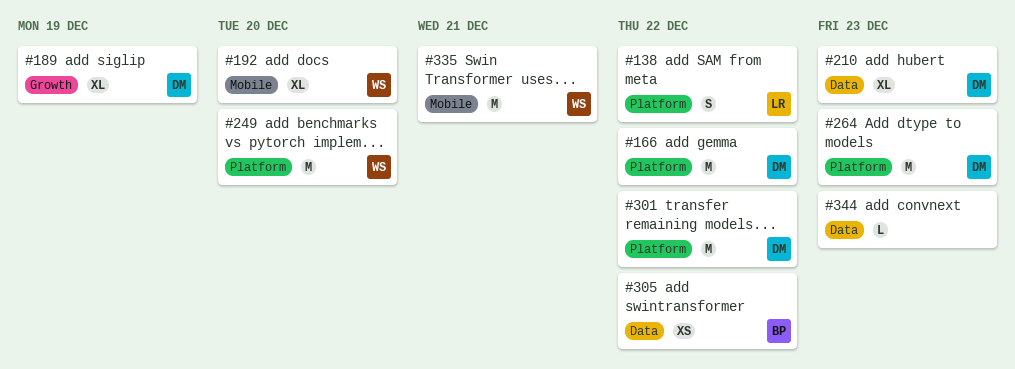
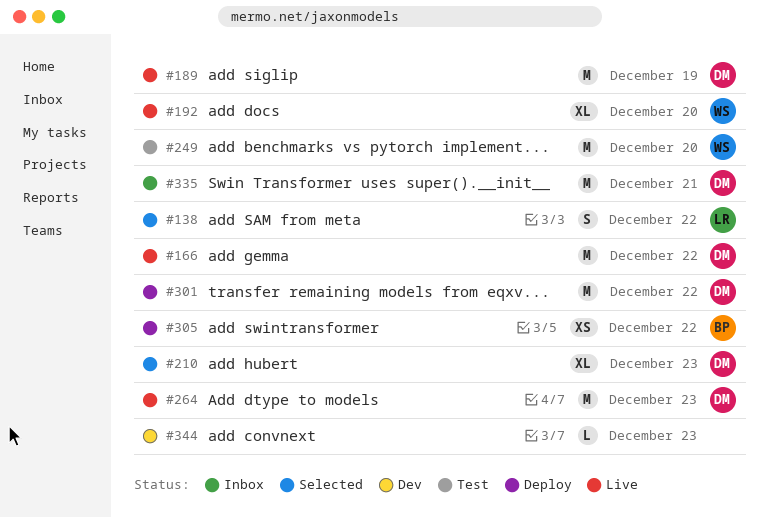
#189, estimate: XL -> M
#335, owner: WS -> DM

